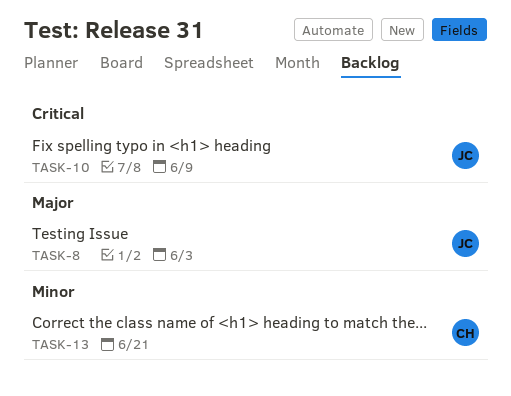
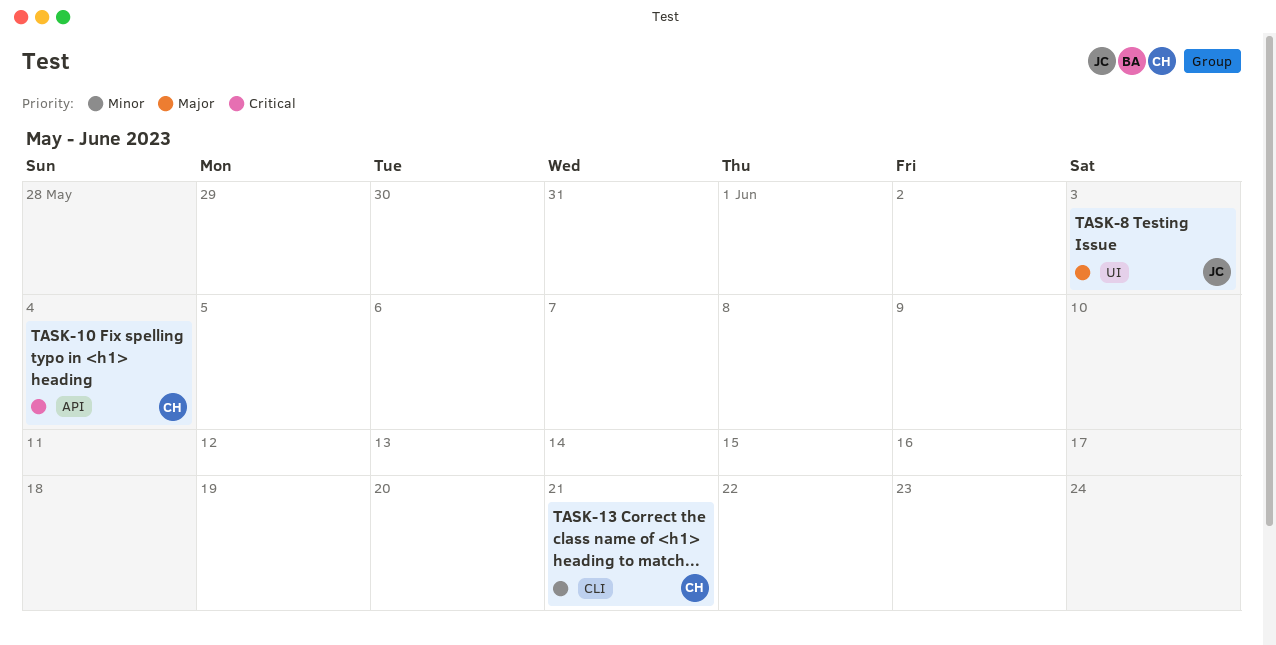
TASK-10, owner: JC -> CH
TASK-10, due: Jun 9 -> Jun 4

